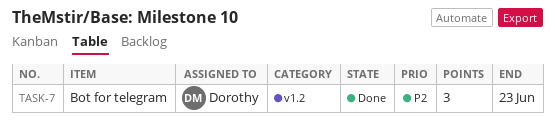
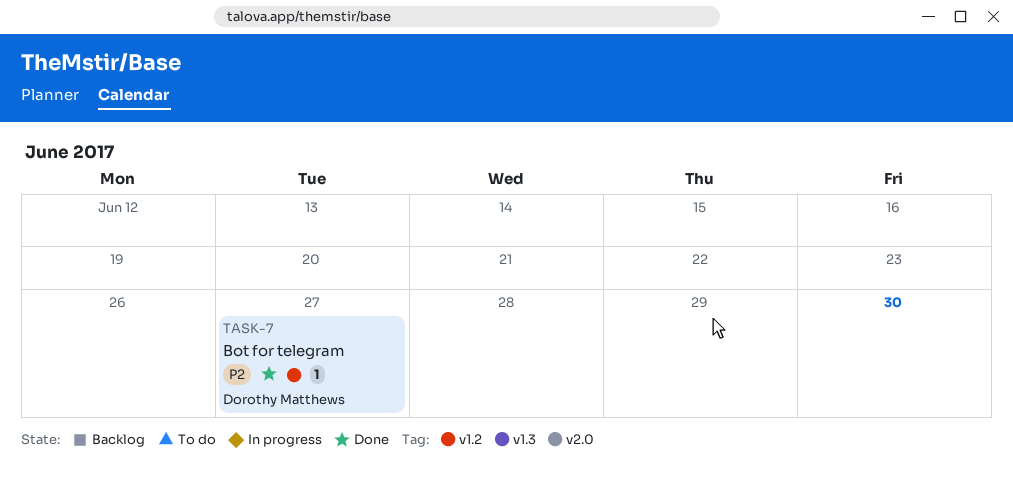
TASK-7, estimate: 3 -> 1
TASK-7, due: Jun 23 -> Jun 27

